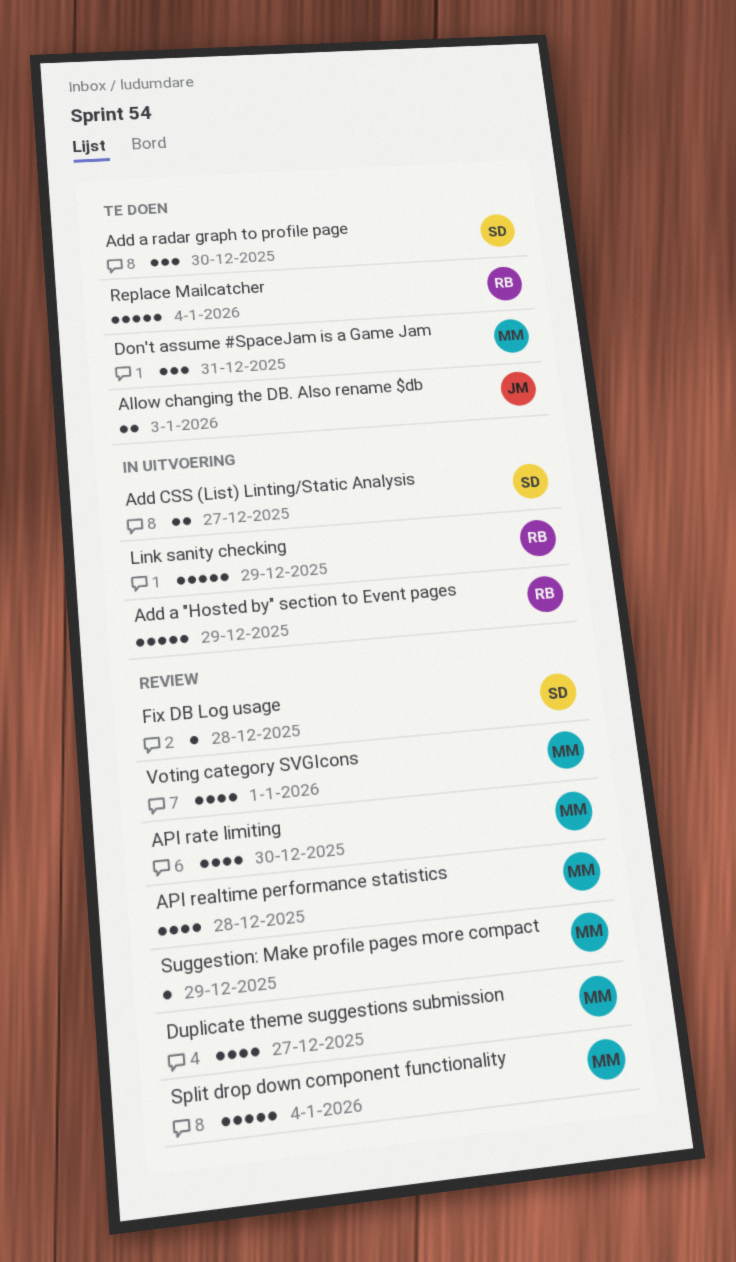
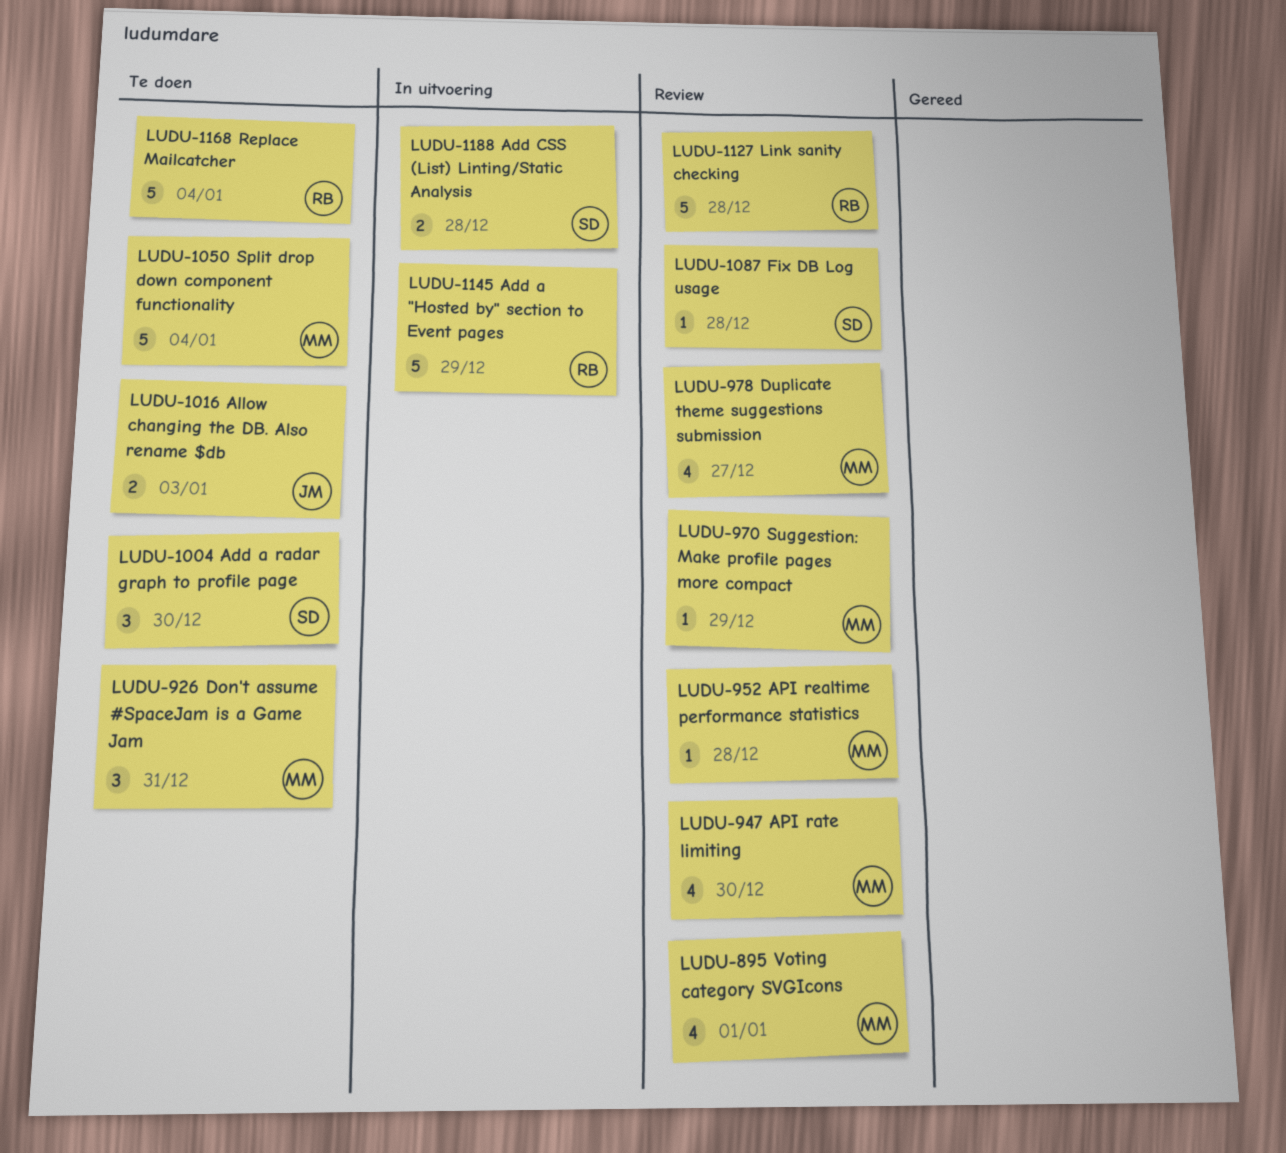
Add CSS (List) Linting/Static Analysis, due: Dec 27 -> Dec 28
API realtime performance statistics, estimate: 4 -> 1
Link sanity checking, status: In uitvoering -> Review
Link sanity checking, due: Dec 29 -> Dec 28
Split drop down component functionality, status: Review -> Te doen

